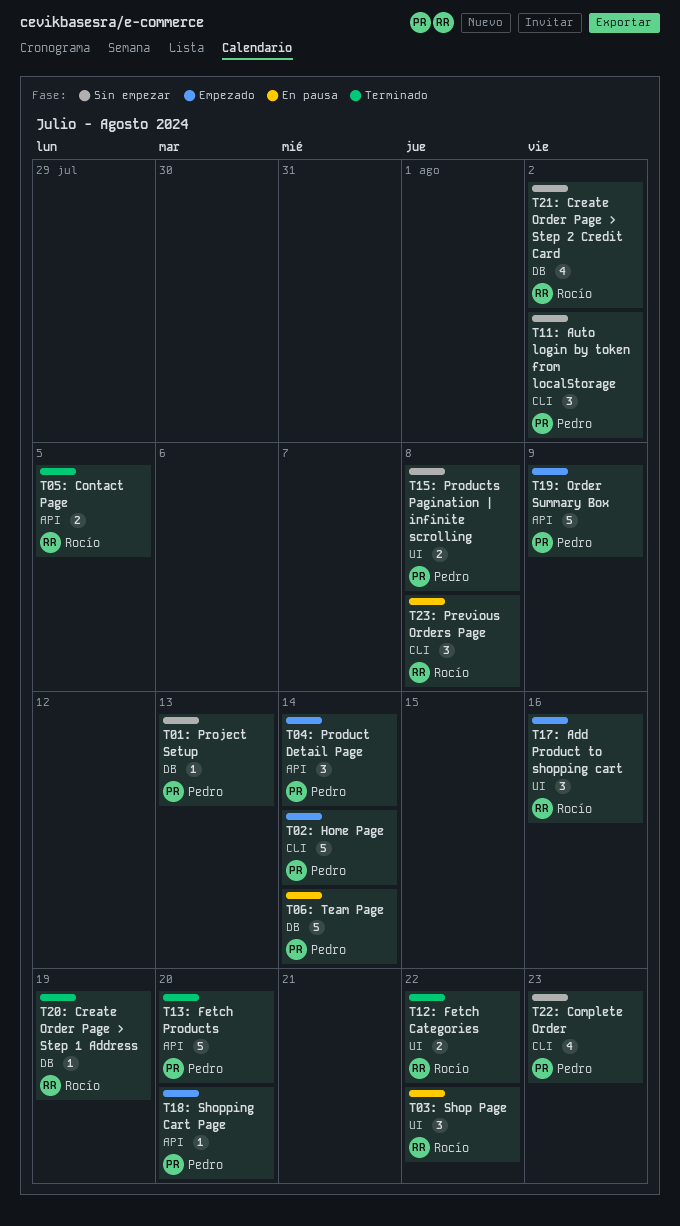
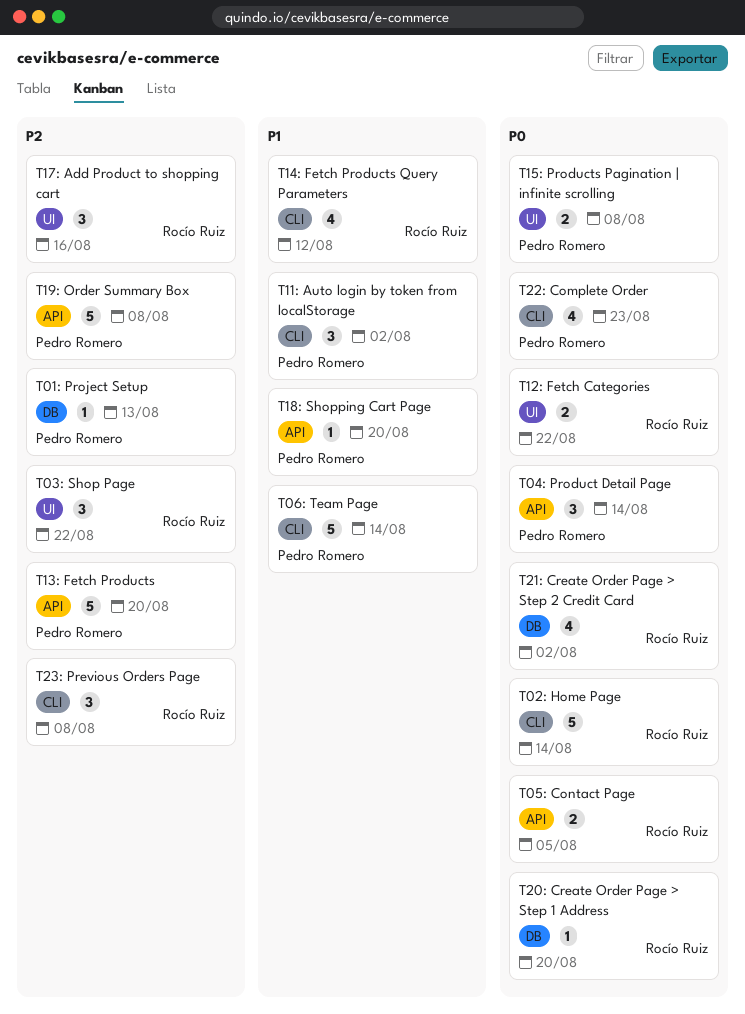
T02: Home Page, owner: Pedro Romero -> Rocío Ruiz
T06: Team Page, label: DB -> CLI
T14: Fetch Products Query Parameters: none -> present
T19: Order Summary Box, due: Aug 9 -> Aug 8
T20: Create Order Page > Step 1 Address, due: Aug 19 -> Aug 20

